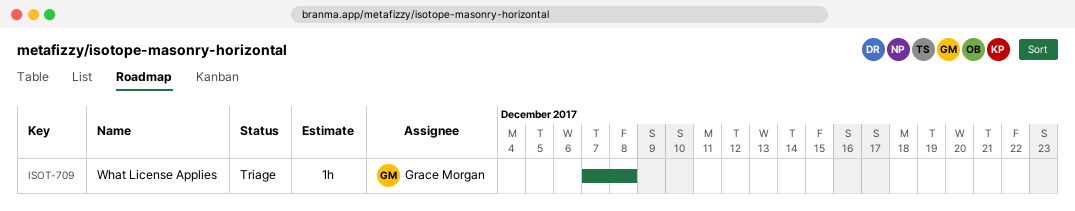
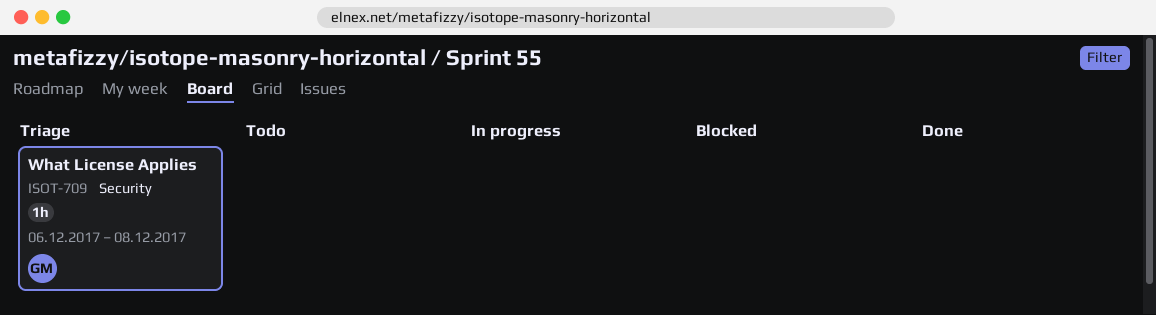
ISOT-709, start: Dec 7 -> Dec 6

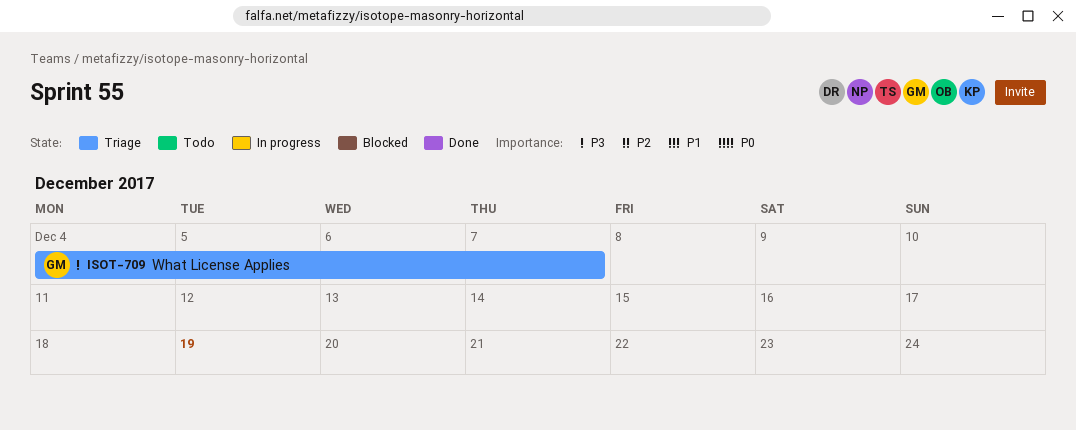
ISOT-709, start: Dec 6 -> Dec 4
ISOT-709, due: Dec 8 -> Dec 7

